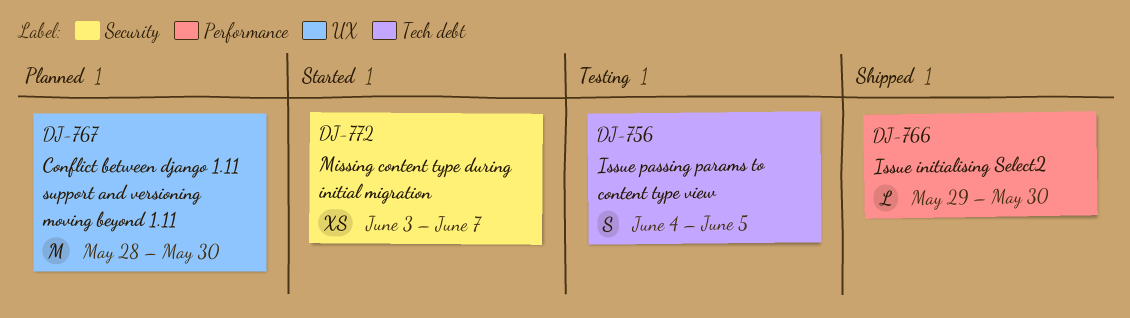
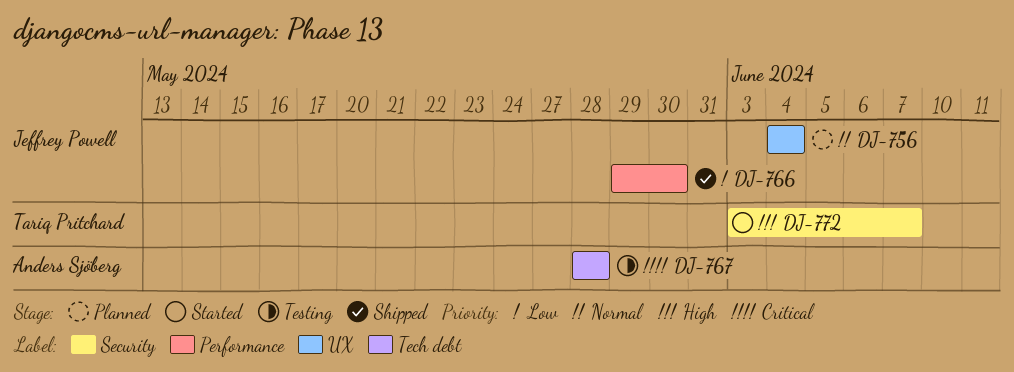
DJ-756, status: Testing -> Planned
DJ-756, label: Tech debt -> UX
DJ-756, due: Jun 5 -> Jun 4
DJ-767, status: Planned -> Testing
DJ-767, label: UX -> Tech debt
DJ-767, due: May 30 -> May 28

